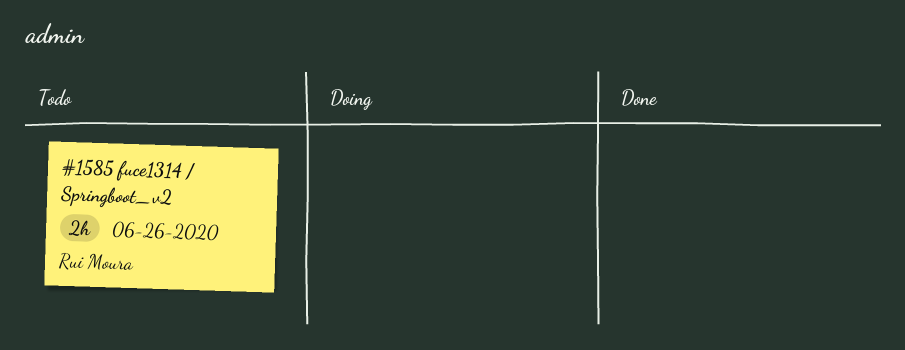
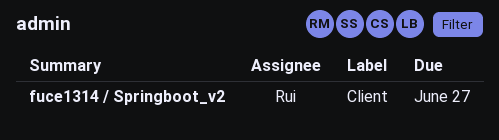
fuce1314 / Springboot_v2, due: Jun 26 -> Jun 27

